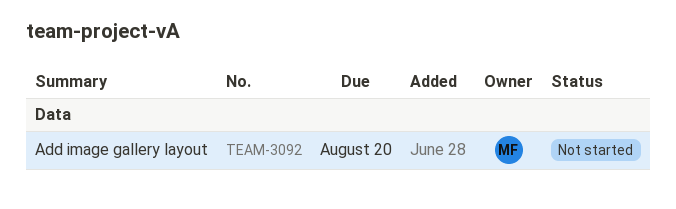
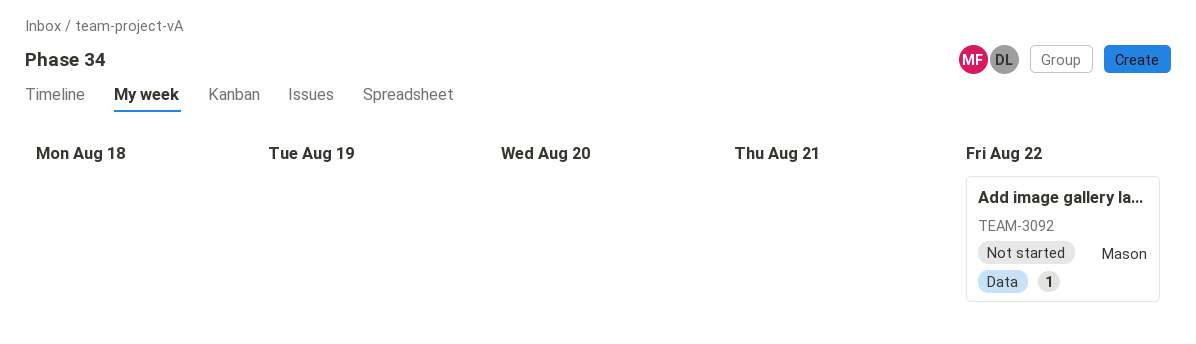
TEAM-3092, due: Aug 20 -> Aug 22

